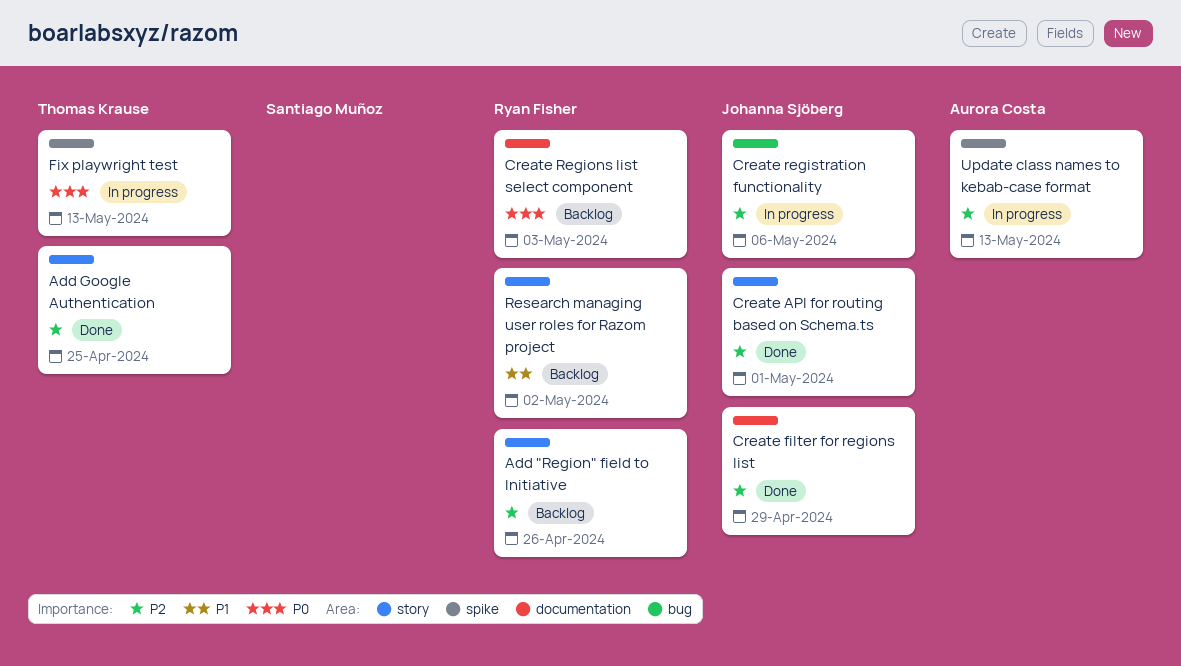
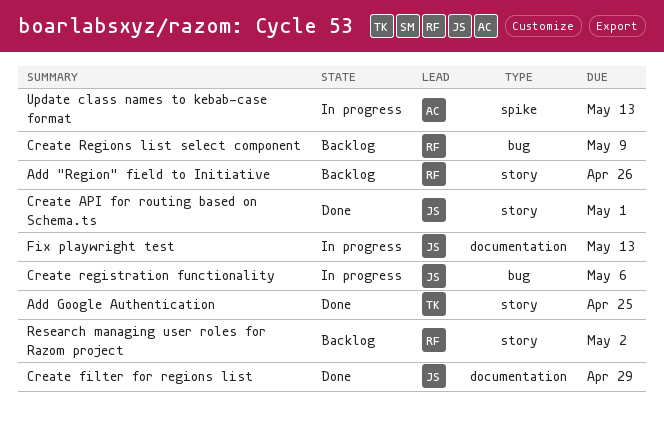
Create Regions list select component, label: documentation -> bug
Create Regions list select component, due: May 3 -> May 9
Fix playwright test, owner: Thomas Krause -> Johanna Sjöberg
Fix playwright test, label: spike -> documentation

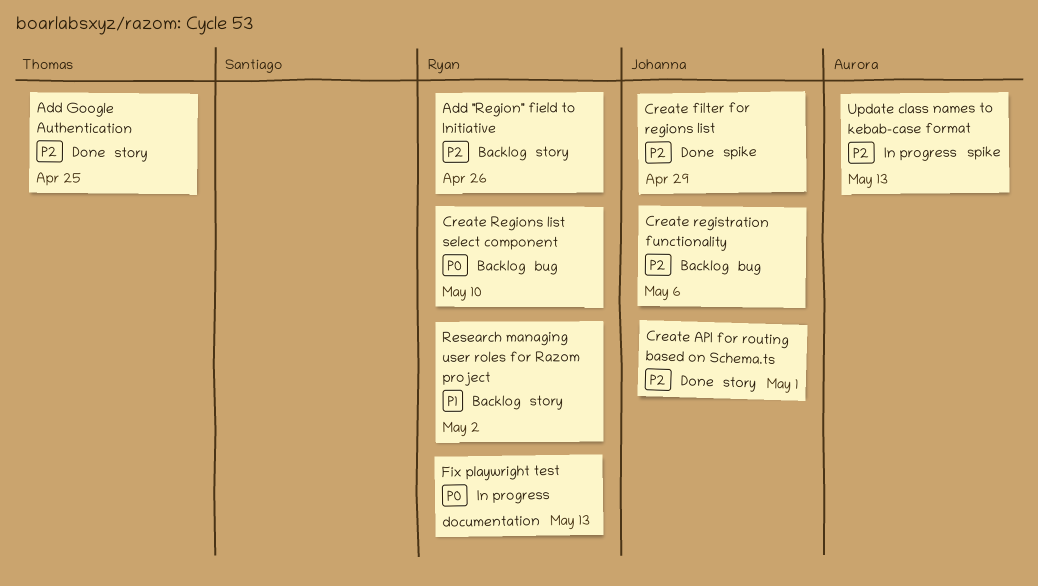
Create filter for regions list, label: documentation -> spike
Create Regions list select component, due: May 9 -> May 10
Create registration functionality, status: In progress -> Backlog
Fix playwright test, owner: Johanna -> Ryan

